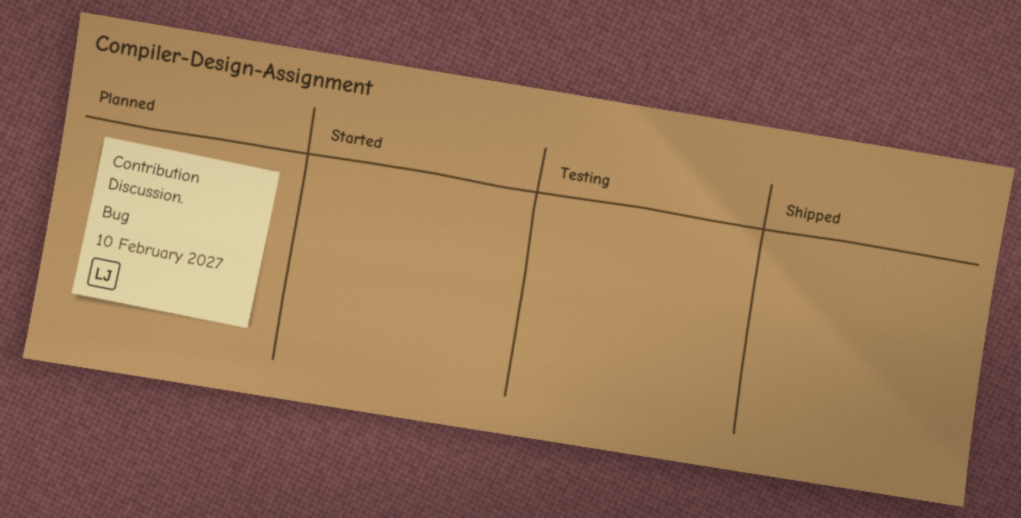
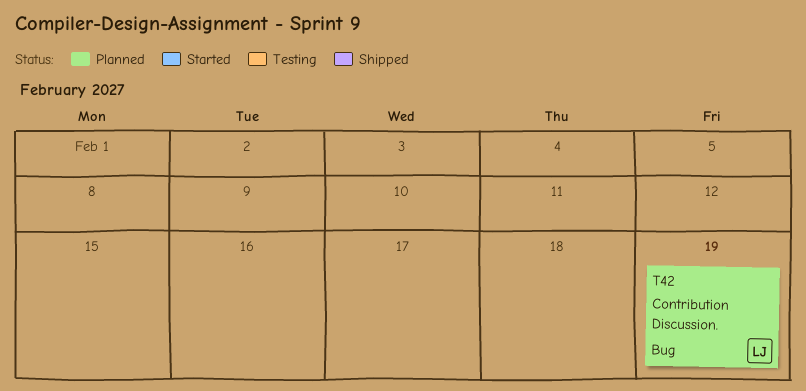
Contribution Discussion., due: Feb 10 -> Feb 19

